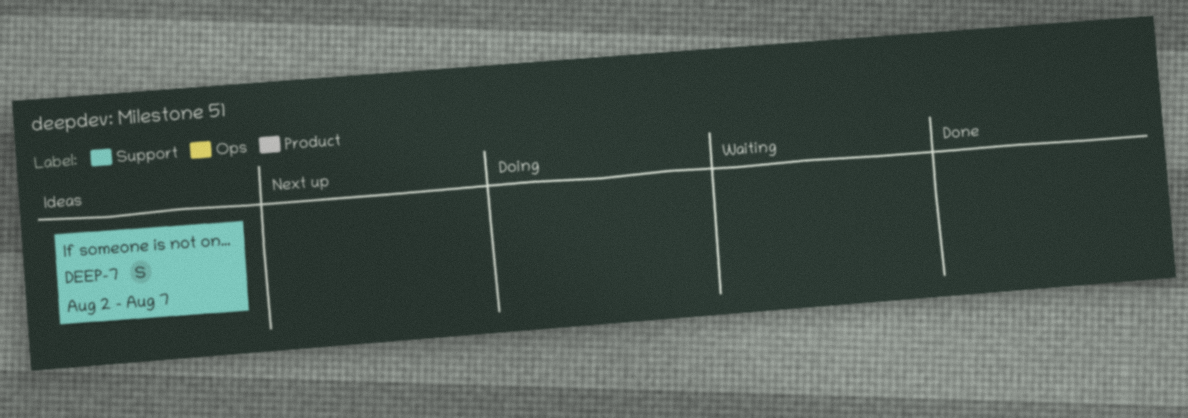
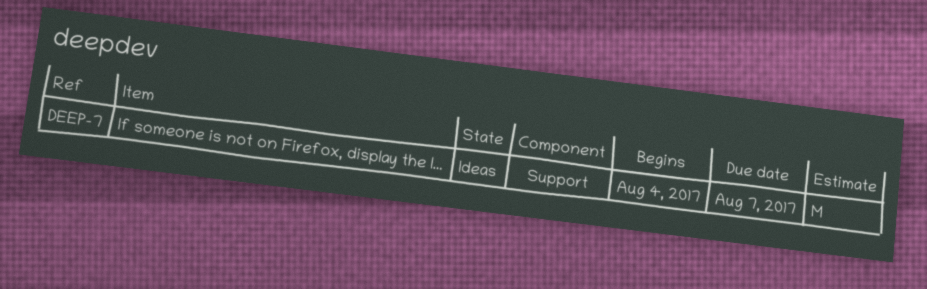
DEEP-7, estimate: S -> M
DEEP-7, start: Aug 2 -> Aug 4

